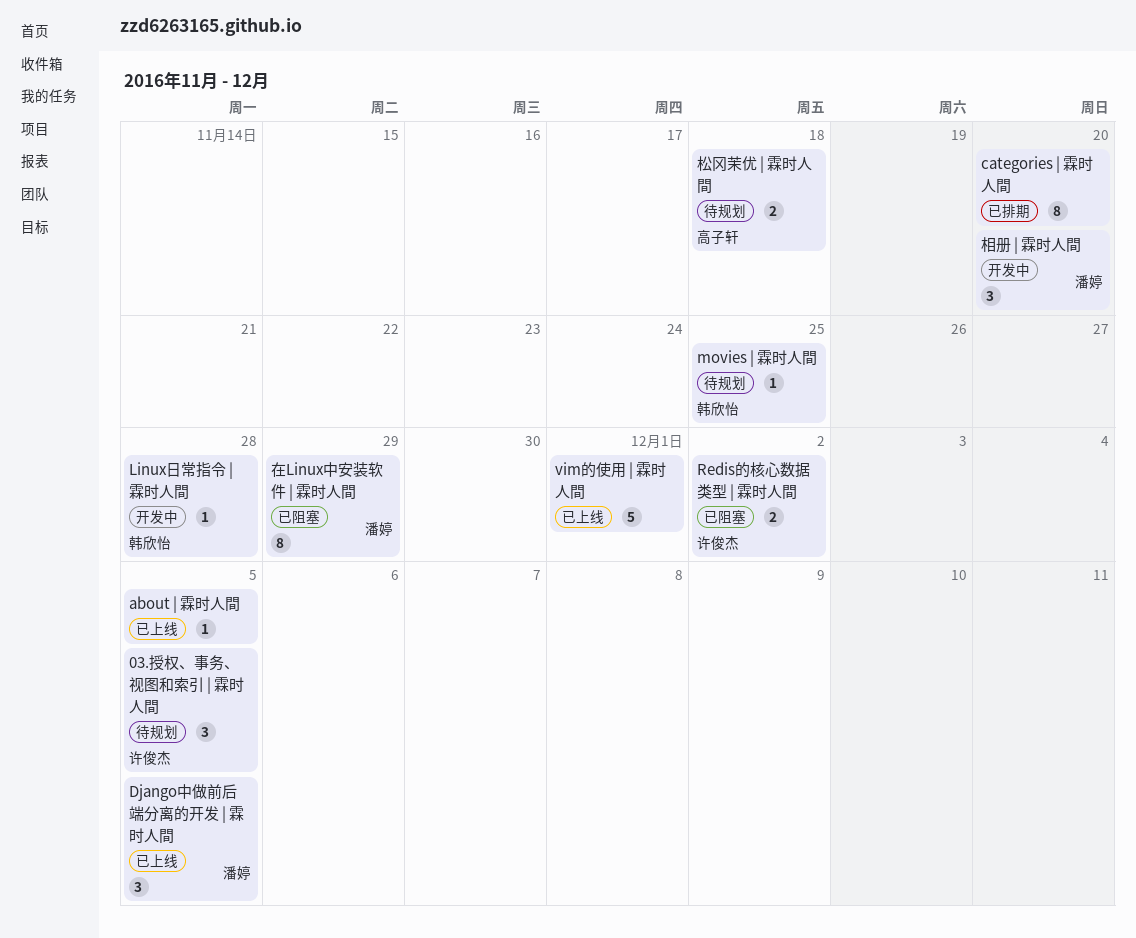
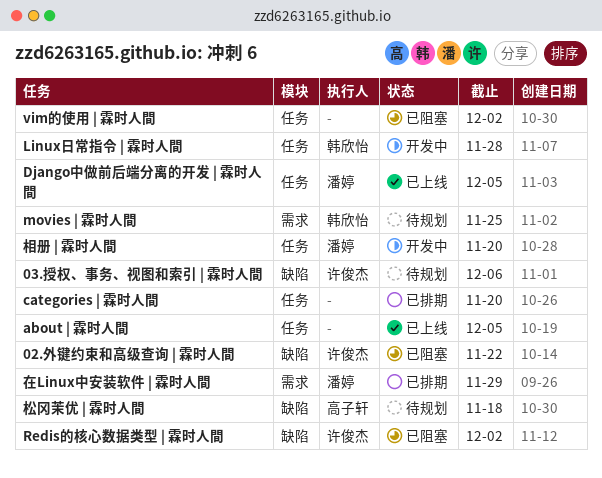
02.外键约束和高级查询 | 霖时人間: none -> present
03.授权、事务、视图和索引 | 霖时人間, due: Dec 5 -> Dec 6
vim的使用 | 霖时人間, status: 已上线 -> 已阻塞
vim的使用 | 霖时人間, due: Dec 1 -> Dec 2
在Linux中安装软件 | 霖时人間, status: 已阻塞 -> 已排期

